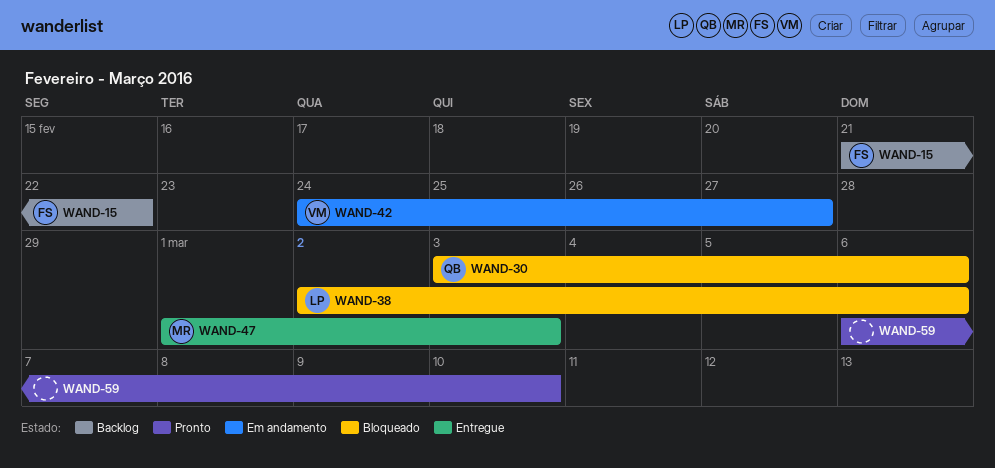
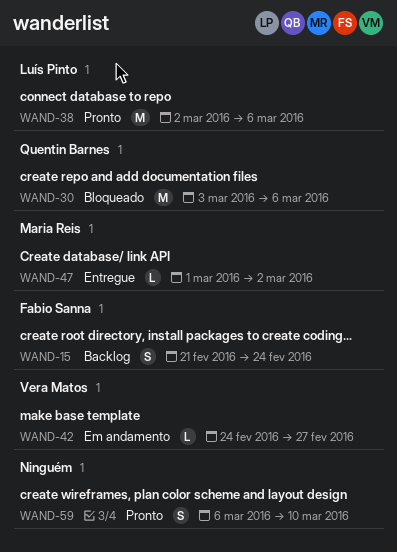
WAND-15, due: Feb 22 -> Feb 24
WAND-38, status: Bloqueado -> Pronto
WAND-47, due: Mar 3 -> Mar 2

